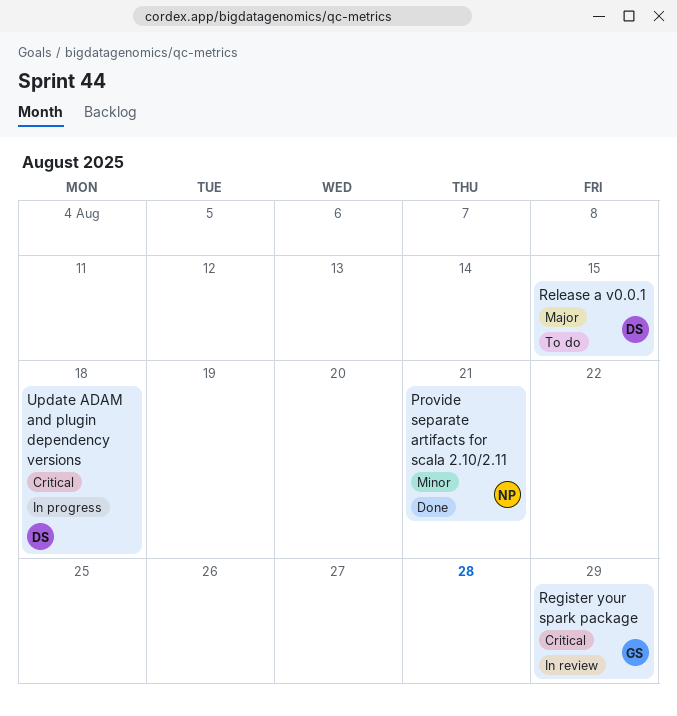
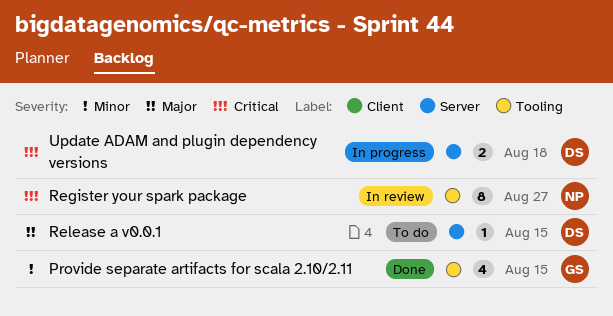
Provide separate artifacts for scala 2.10/2.11, owner: NP -> GS
Provide separate artifacts for scala 2.10/2.11, due: Aug 21 -> Aug 15
Register your spark package, owner: GS -> NP
Register your spark package, due: Aug 29 -> Aug 27

